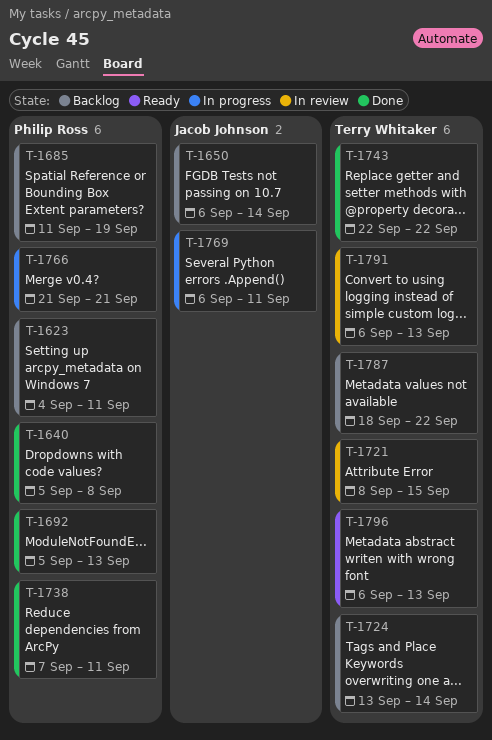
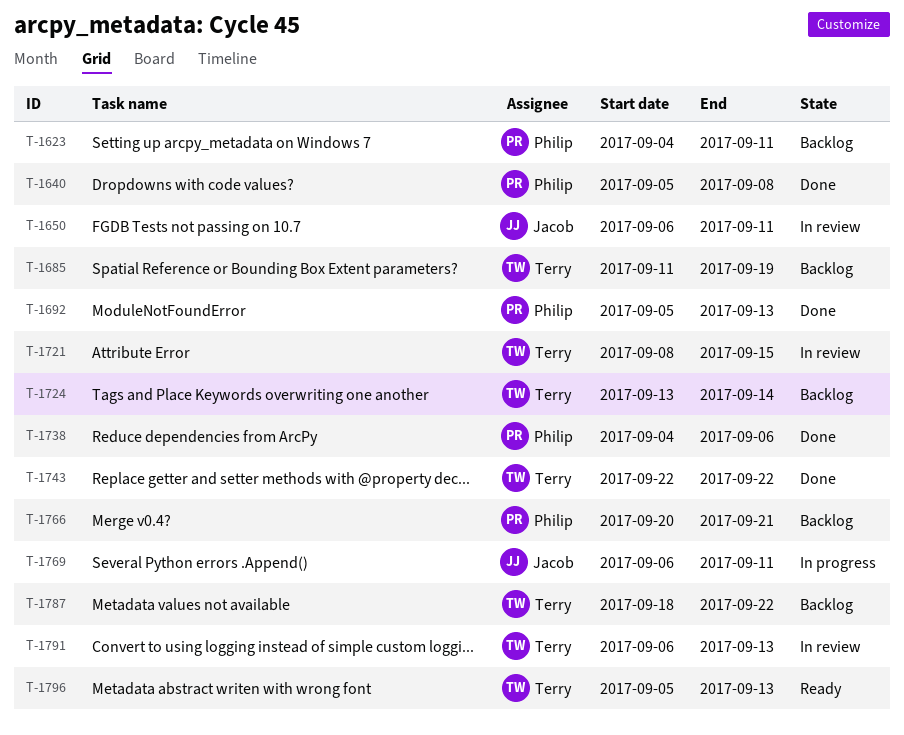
T-1650, status: Backlog -> In review
T-1650, due: Sep 14 -> Sep 11
T-1685, owner: Philip Ross -> Terry Whitaker
T-1738, start: Sep 7 -> Sep 4
T-1738, due: Sep 11 -> Sep 6
T-1766, status: In progress -> Backlog
T-1766, start: Sep 21 -> Sep 20
T-1796, start: Sep 6 -> Sep 5

